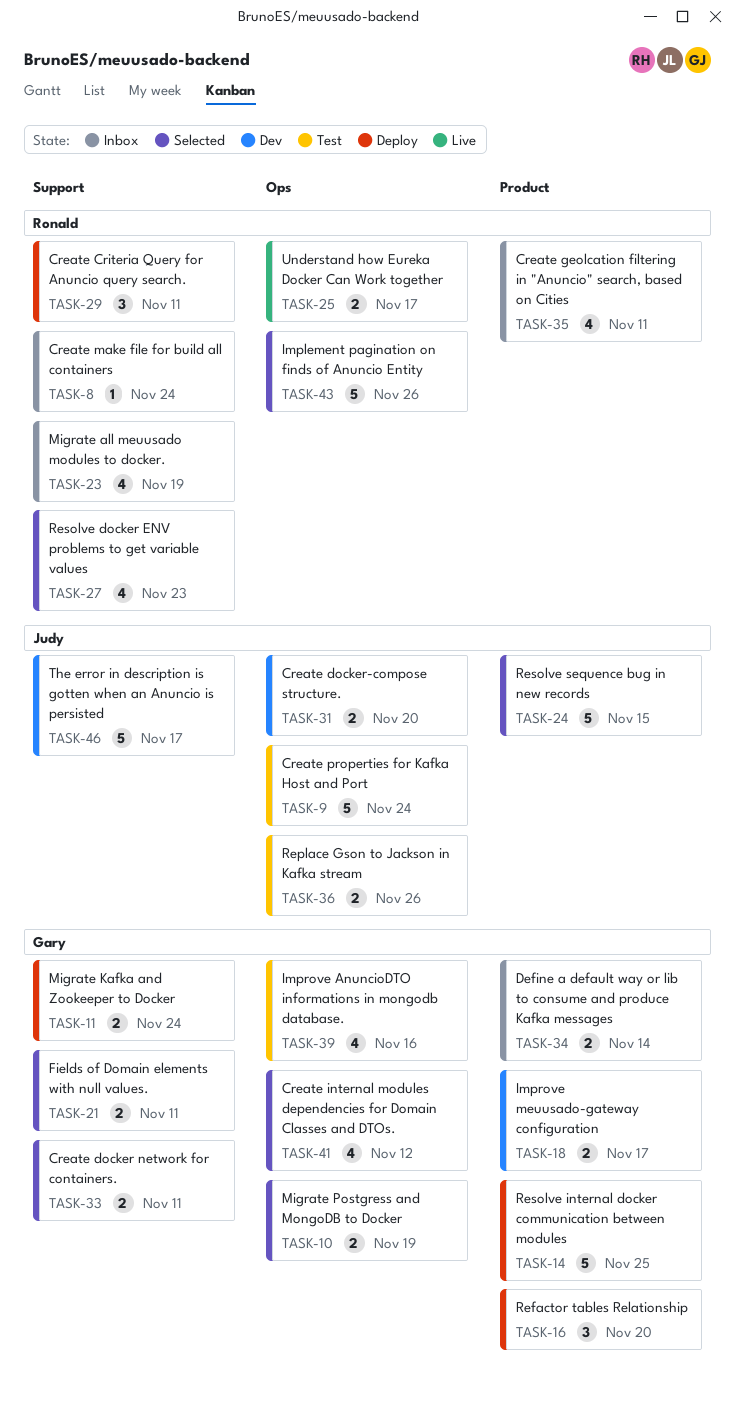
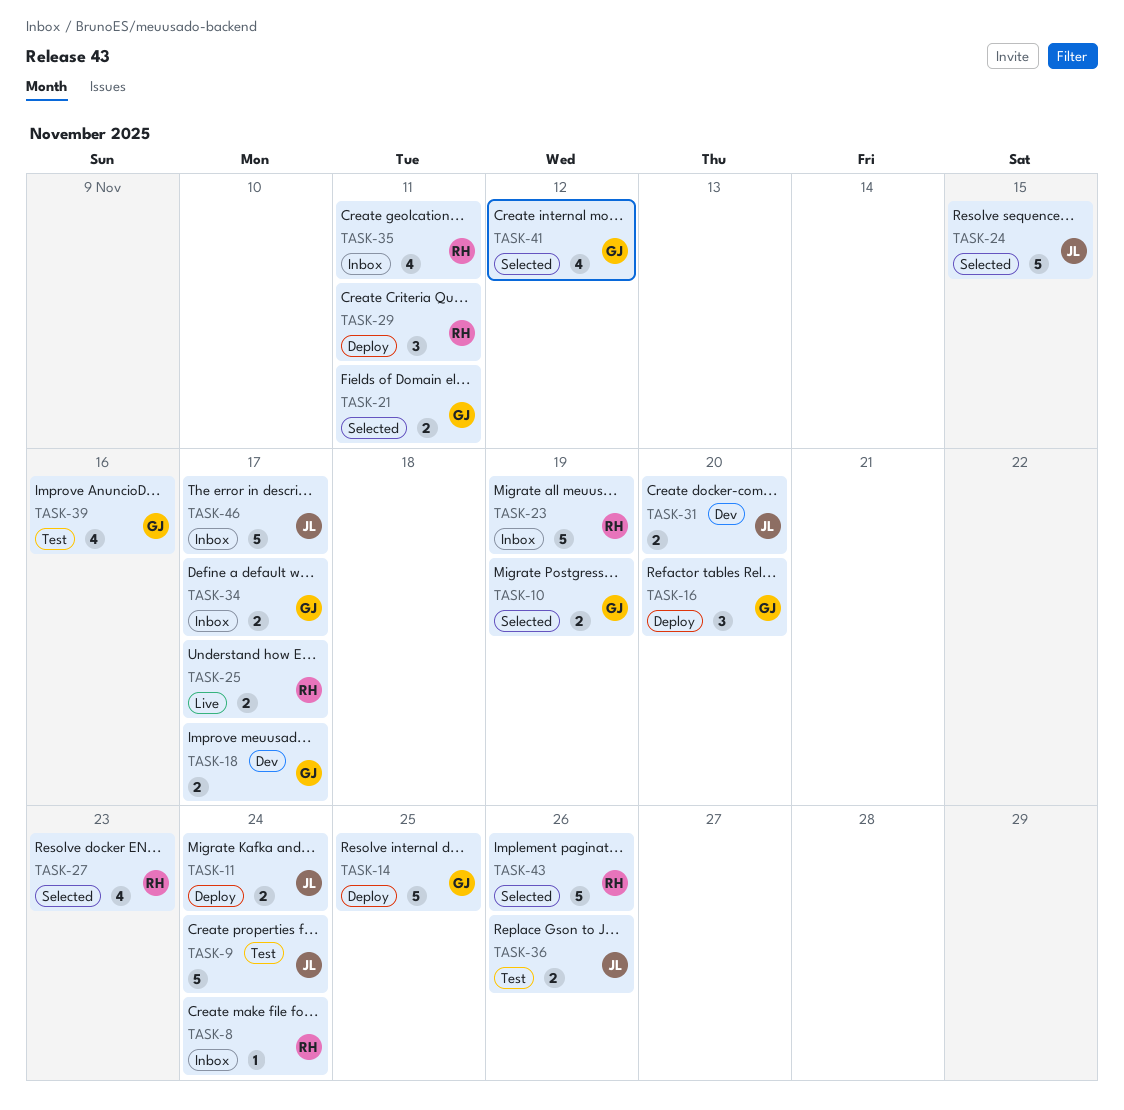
TASK-11, owner: Gary -> Judy
TASK-23, estimate: 4 -> 5
TASK-33: present -> none
TASK-34, due: Nov 14 -> Nov 17
TASK-46, status: Dev -> Inbox

